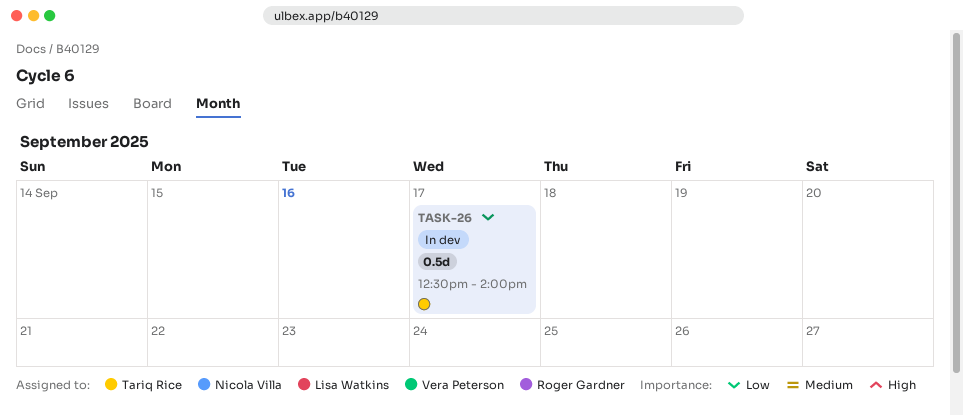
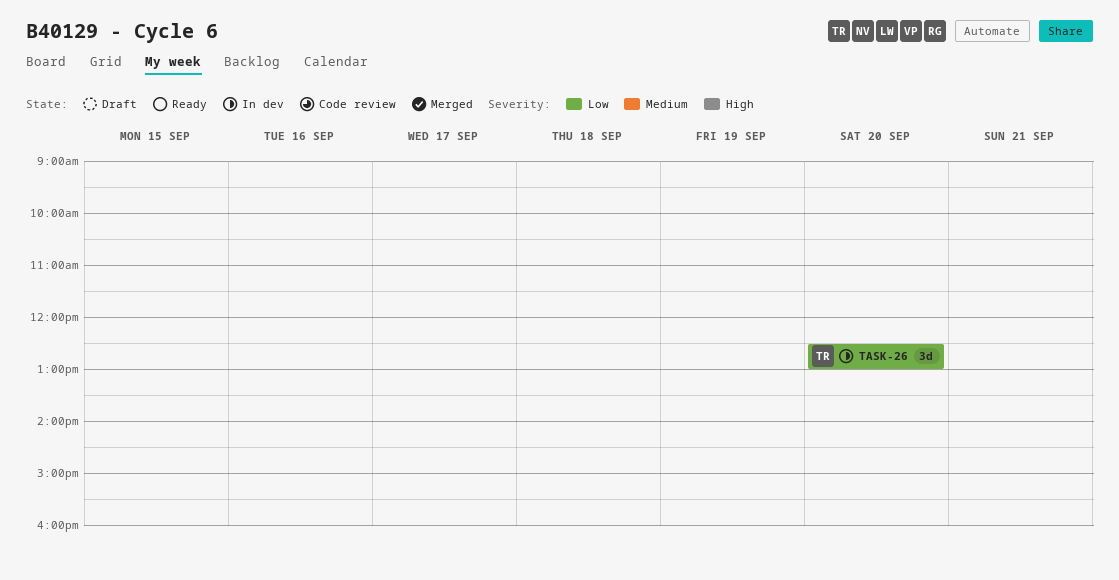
TASK-26, estimate: 0.5d -> 3d
TASK-26, day: Sep 17 -> Sep 20
TASK-26, ends: 14:00 -> 13:00

